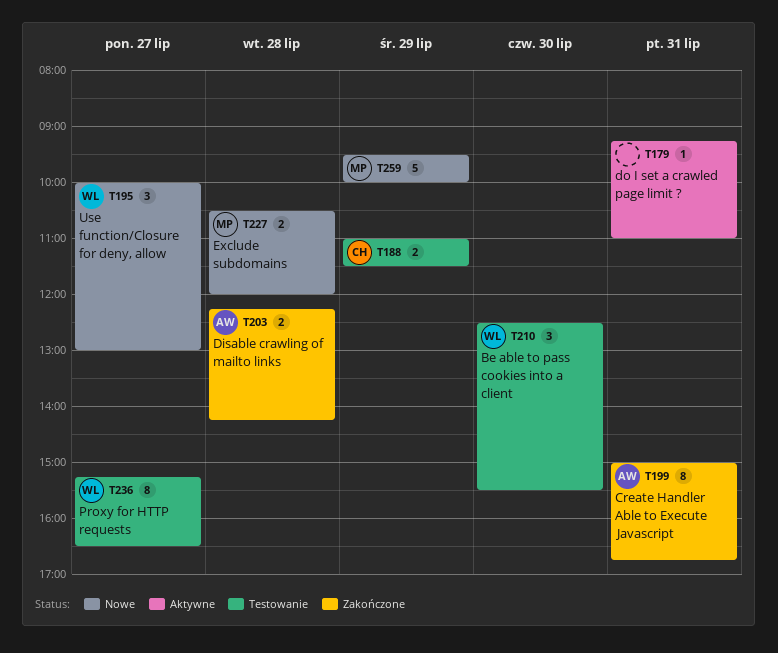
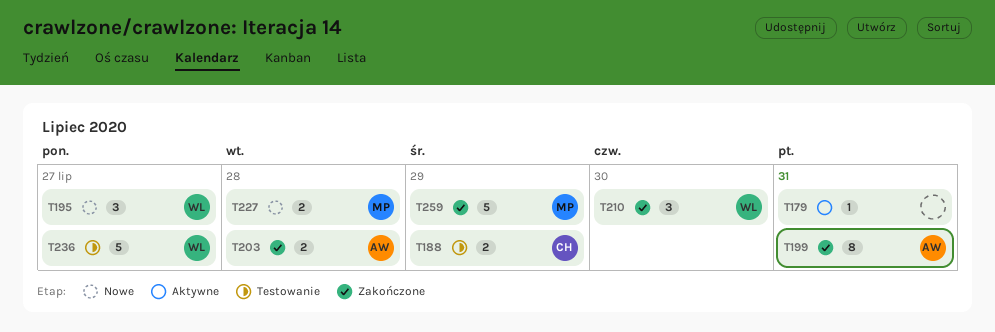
T210, status: Testowanie -> Zakończone
T236, estimate: 8 -> 5
T259, status: Nowe -> Zakończone

